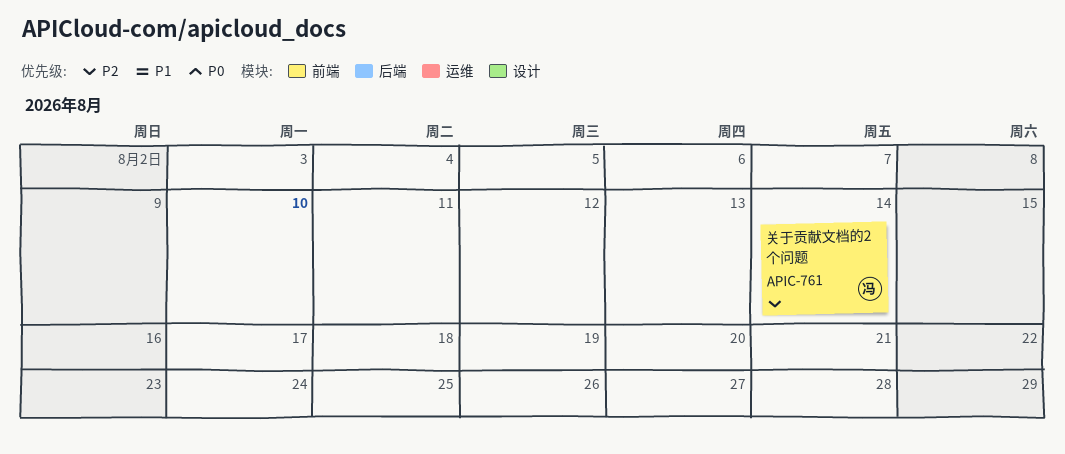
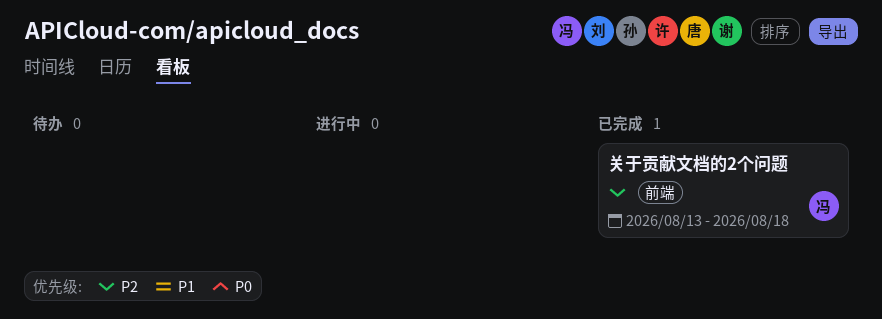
关于贡献文档的2个问题, due: Aug 14 -> Aug 18

